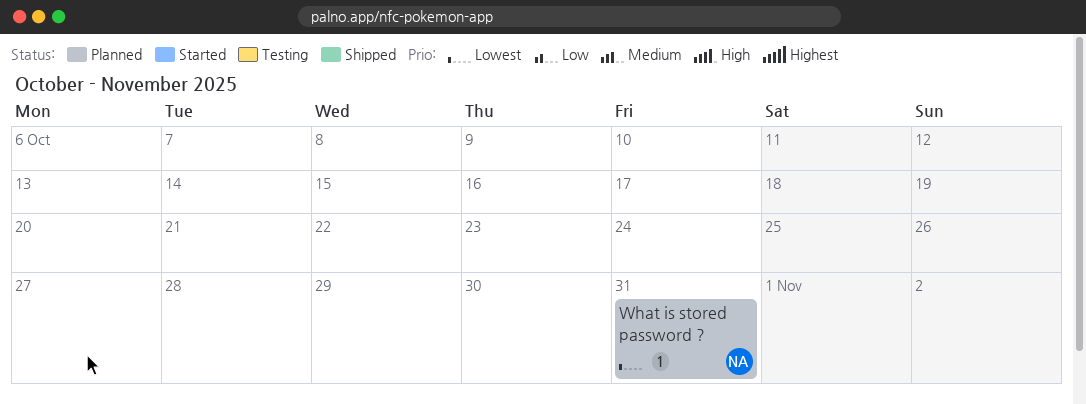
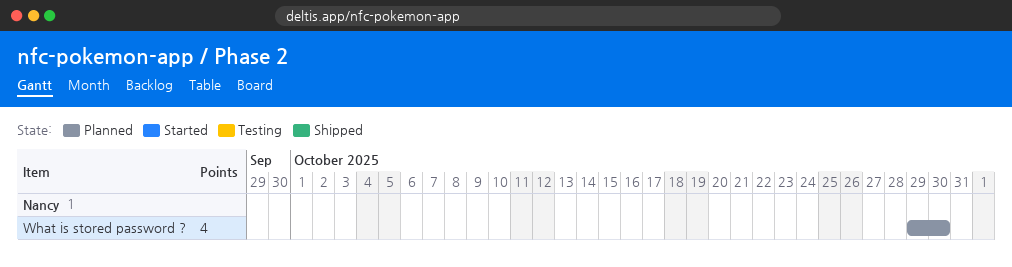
What is stored password ?, estimate: 1 -> 4
What is stored password ?, due: Oct 31 -> Oct 30

